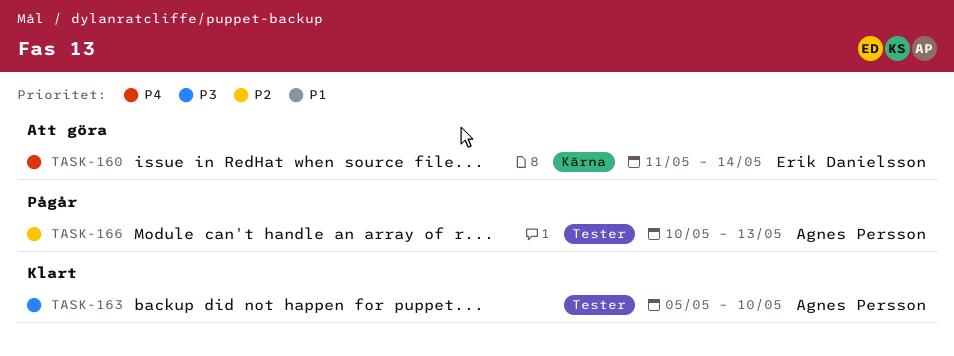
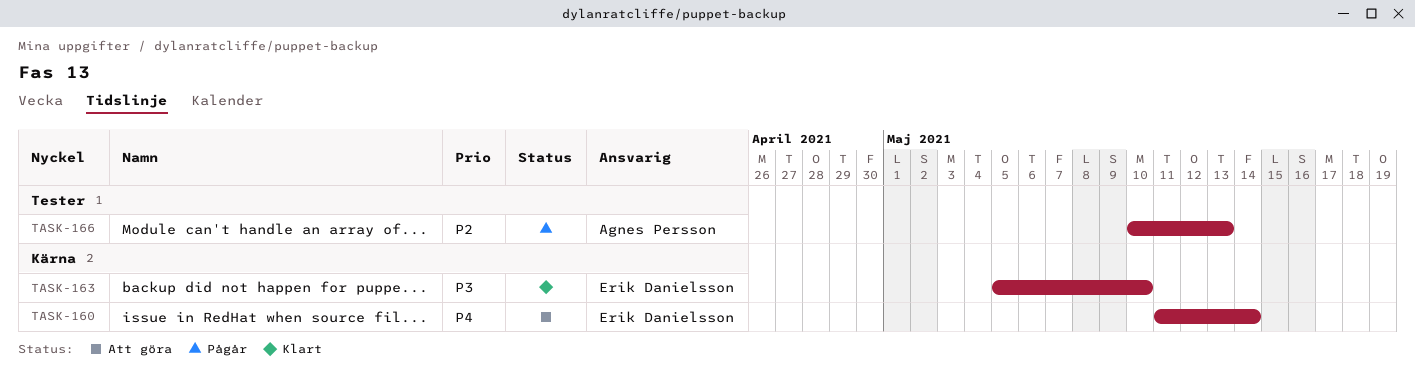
TASK-163, owner: Agnes Persson -> Erik Danielsson
TASK-163, label: Tester -> Kärna

